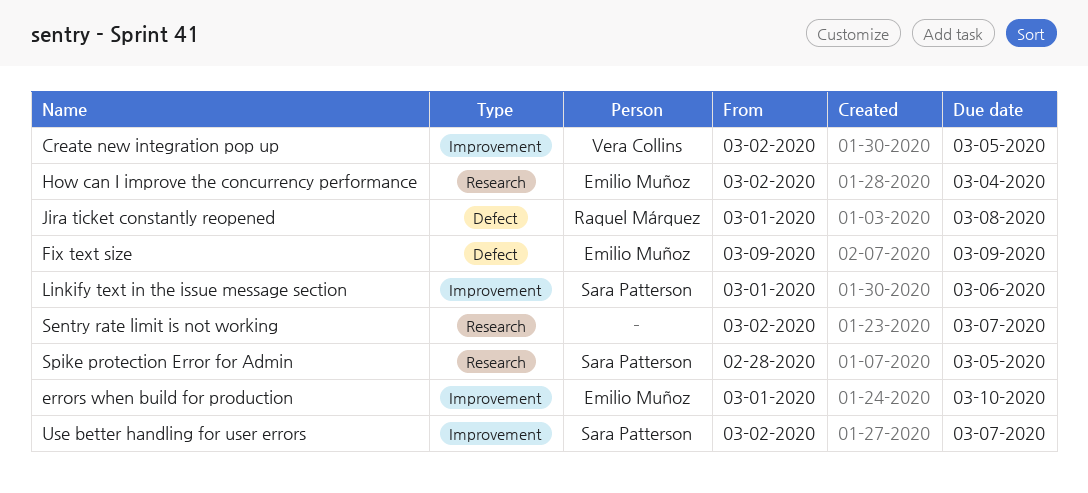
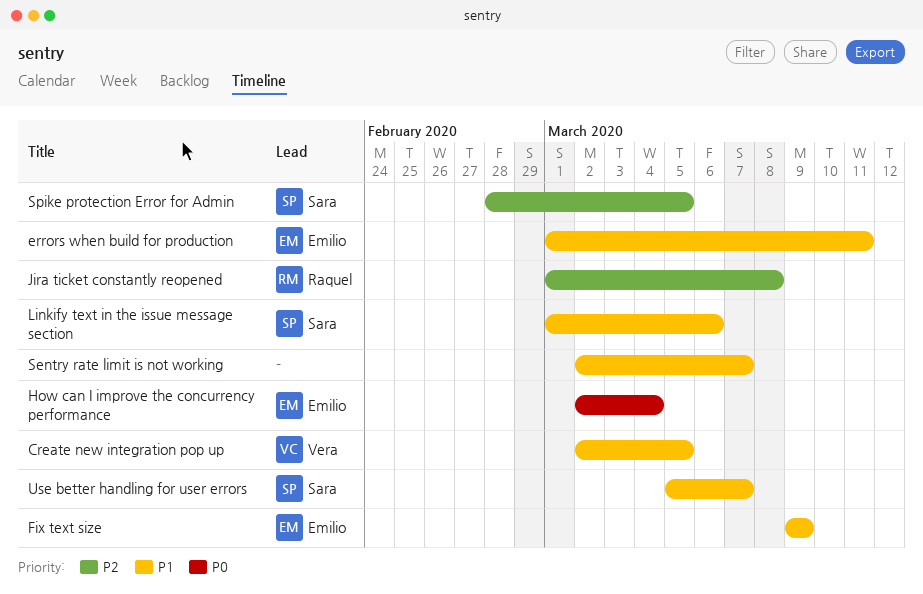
errors when build for production, due: Mar 10 -> Mar 11
Use better handling for user errors, start: Mar 2 -> Mar 5

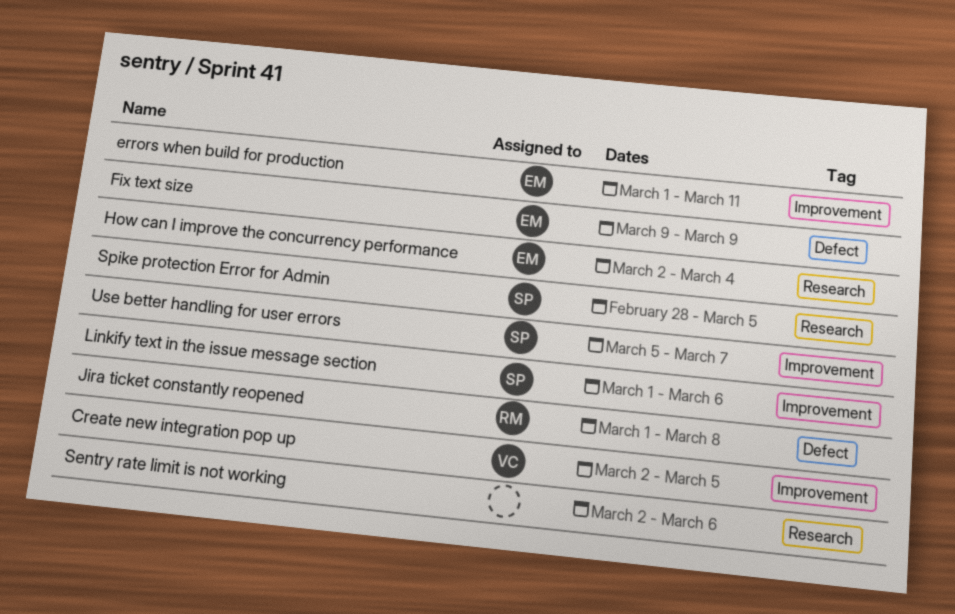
Sentry rate limit is not working, due: Mar 7 -> Mar 6

